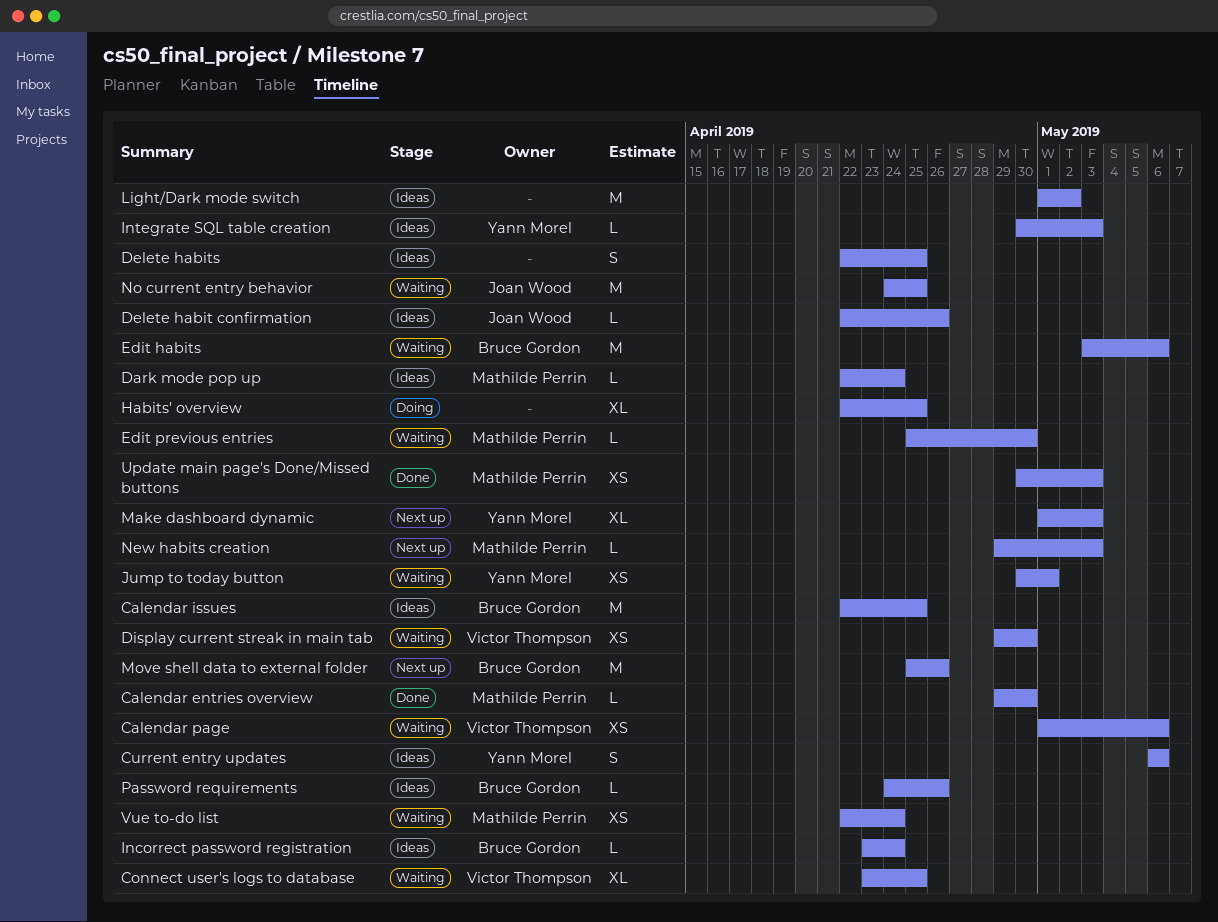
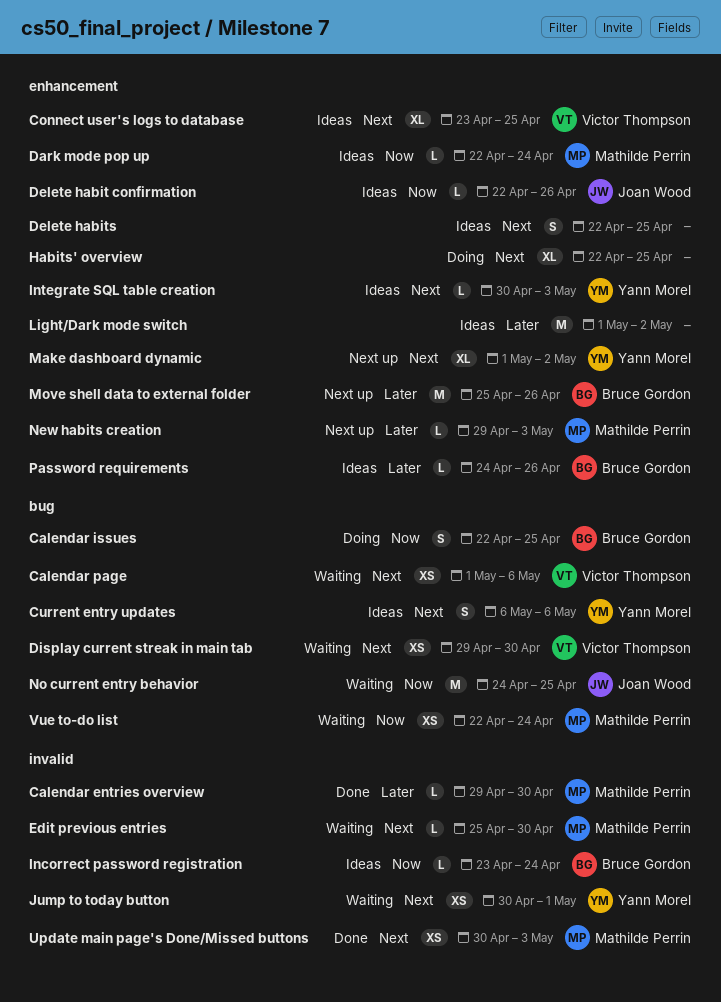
Calendar issues, status: Ideas -> Doing
Calendar issues, estimate: M -> S
Connect user's logs to database, status: Waiting -> Ideas
Edit habits: present -> none
Make dashboard dynamic, due: May 3 -> May 2

